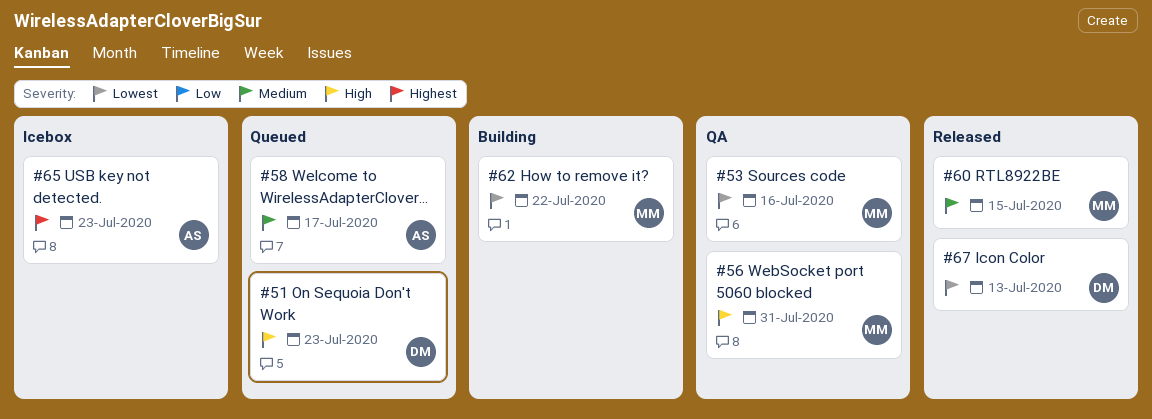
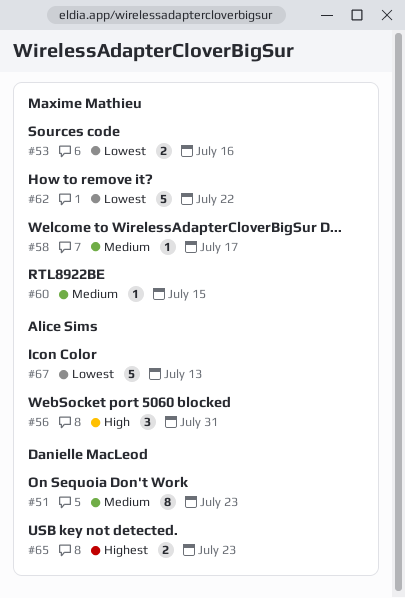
#51, priority: High -> Medium
#56, owner: Maxime Mathieu -> Alice Sims
#58, owner: Alice Sims -> Maxime Mathieu
#65, owner: Alice Sims -> Danielle MacLeod
#67, owner: Danielle MacLeod -> Alice Sims

